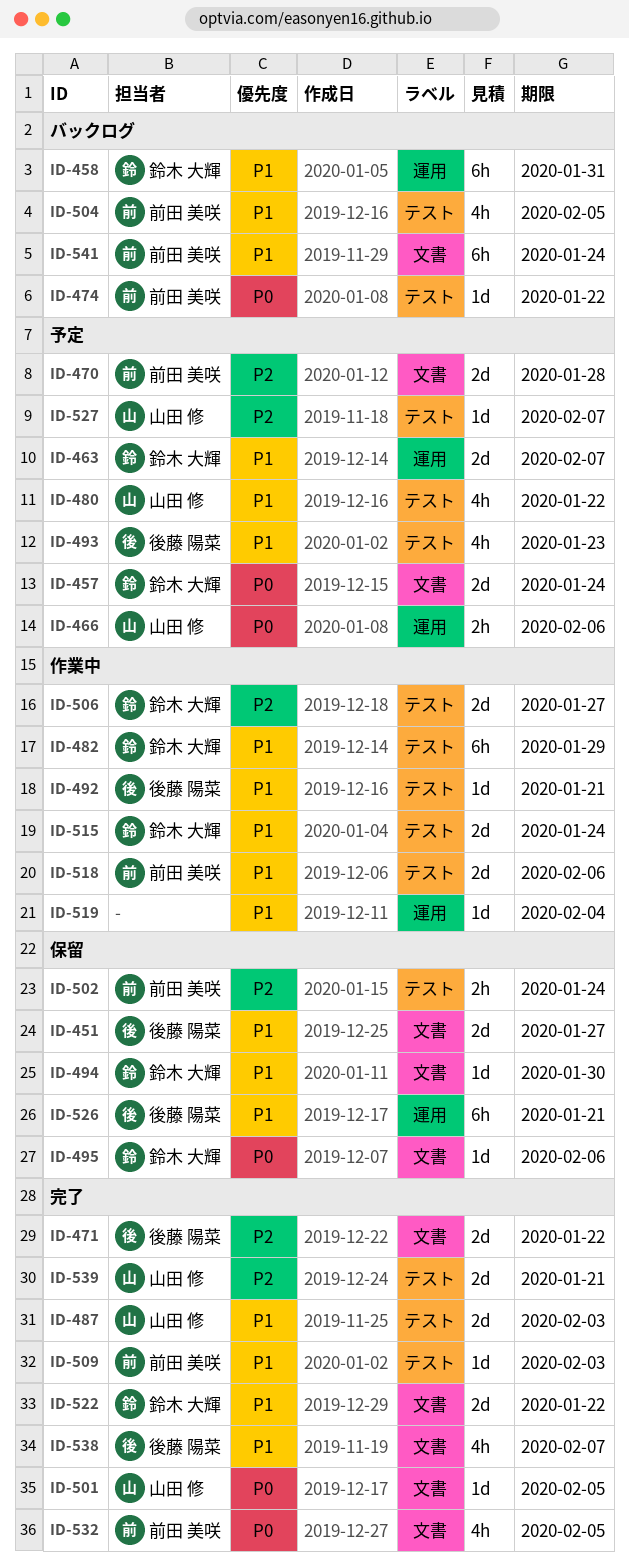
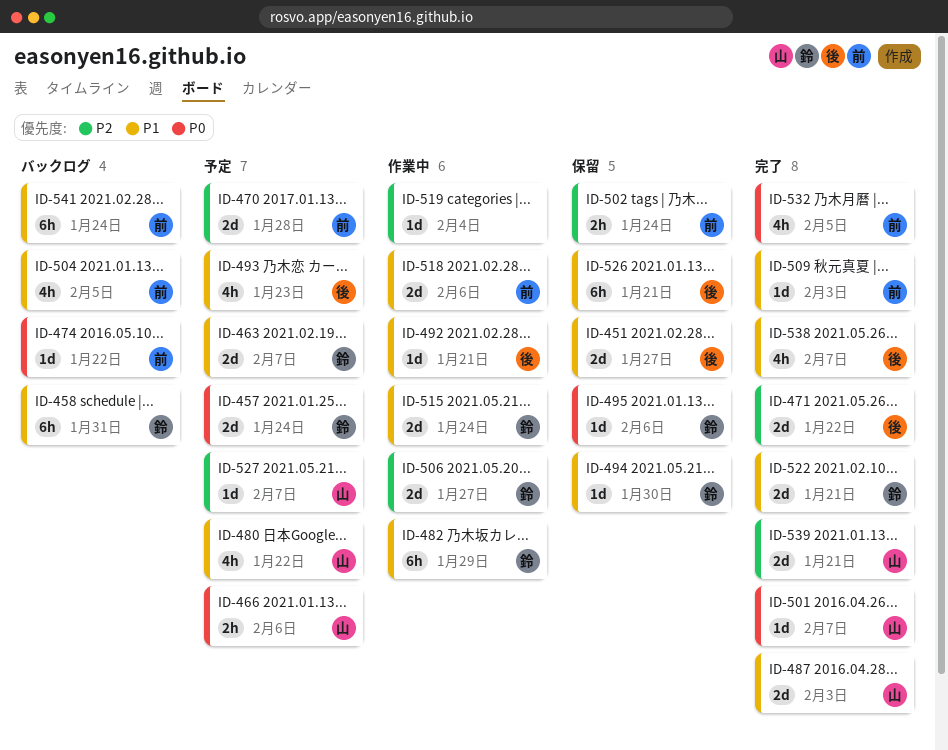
ID-501, due: Feb 5 -> Feb 7
ID-519, priority: P1 -> P2
ID-522, due: Jan 22 -> Jan 21

